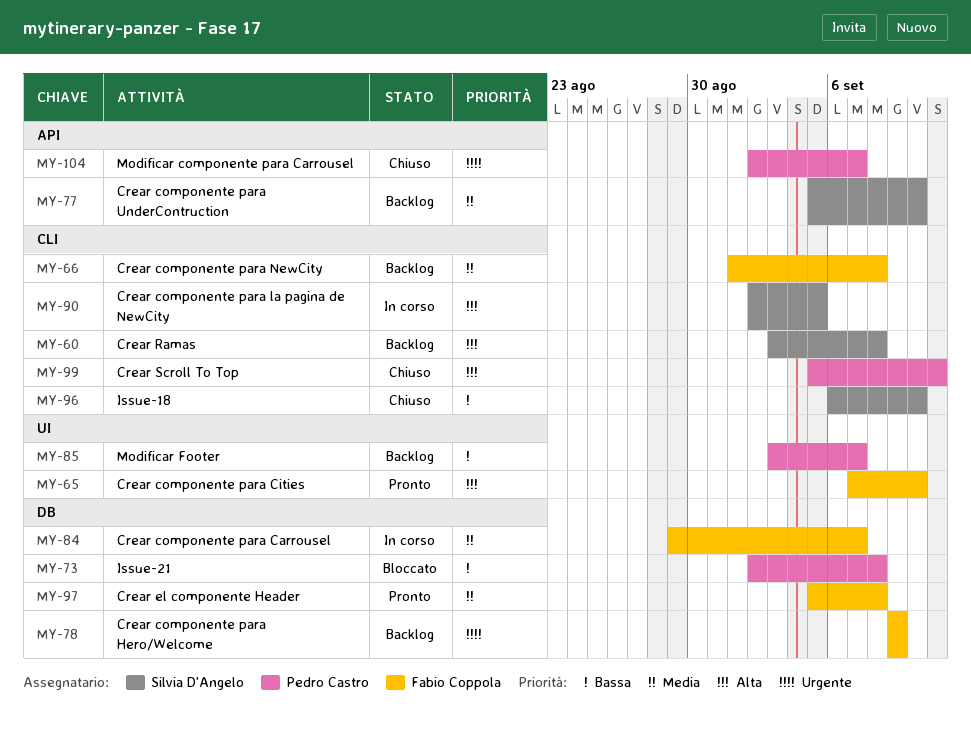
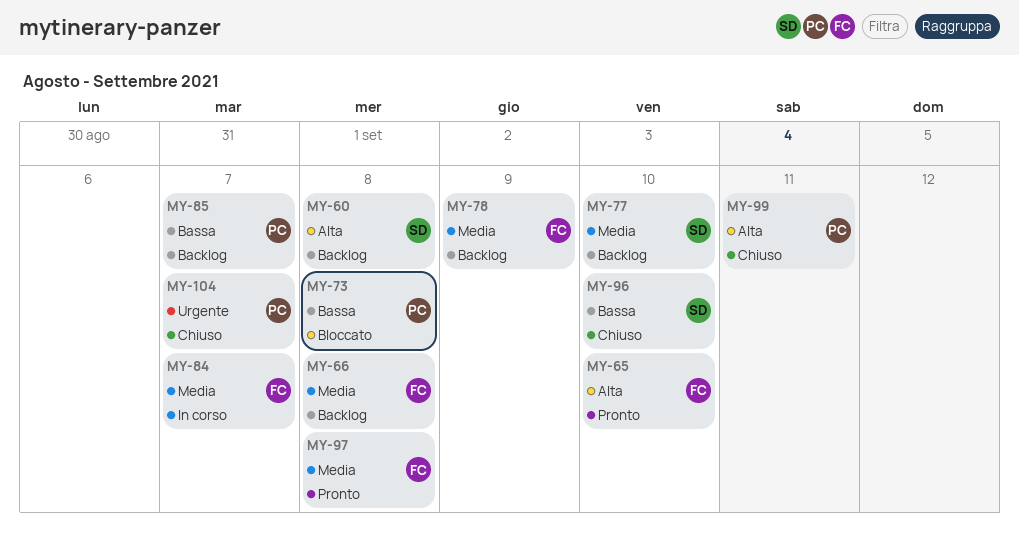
MY-78, priority: Urgente -> Media
MY-90: present -> none

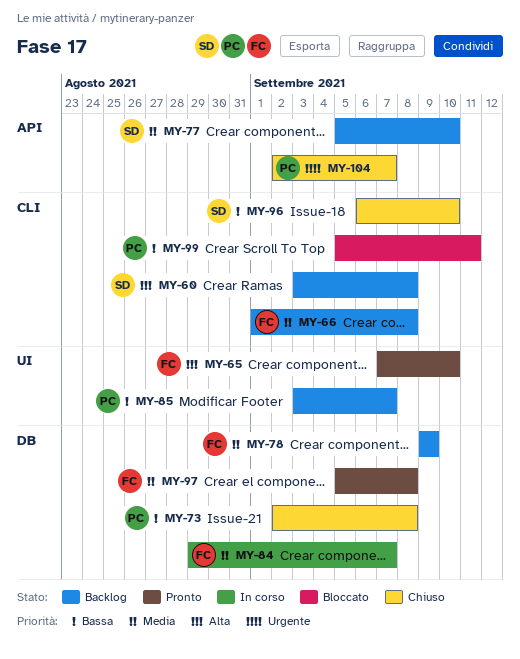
MY-73, status: Bloccato -> Chiuso
MY-99, status: Chiuso -> Bloccato
MY-99, priority: Alta -> Bassa

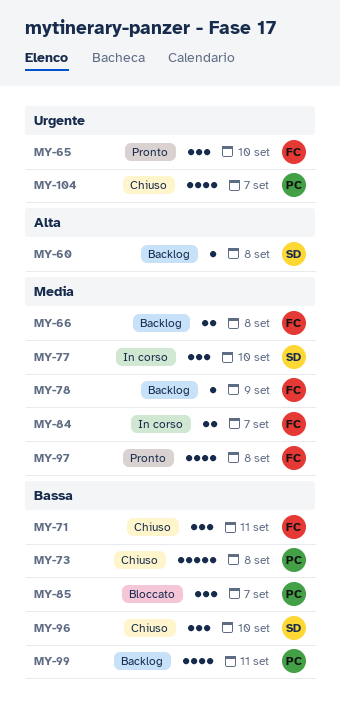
MY-65, priority: Alta -> Urgente
MY-71: none -> present
MY-77, status: Backlog -> In corso
MY-85, status: Backlog -> Bloccato
MY-99, status: Bloccato -> Backlog

